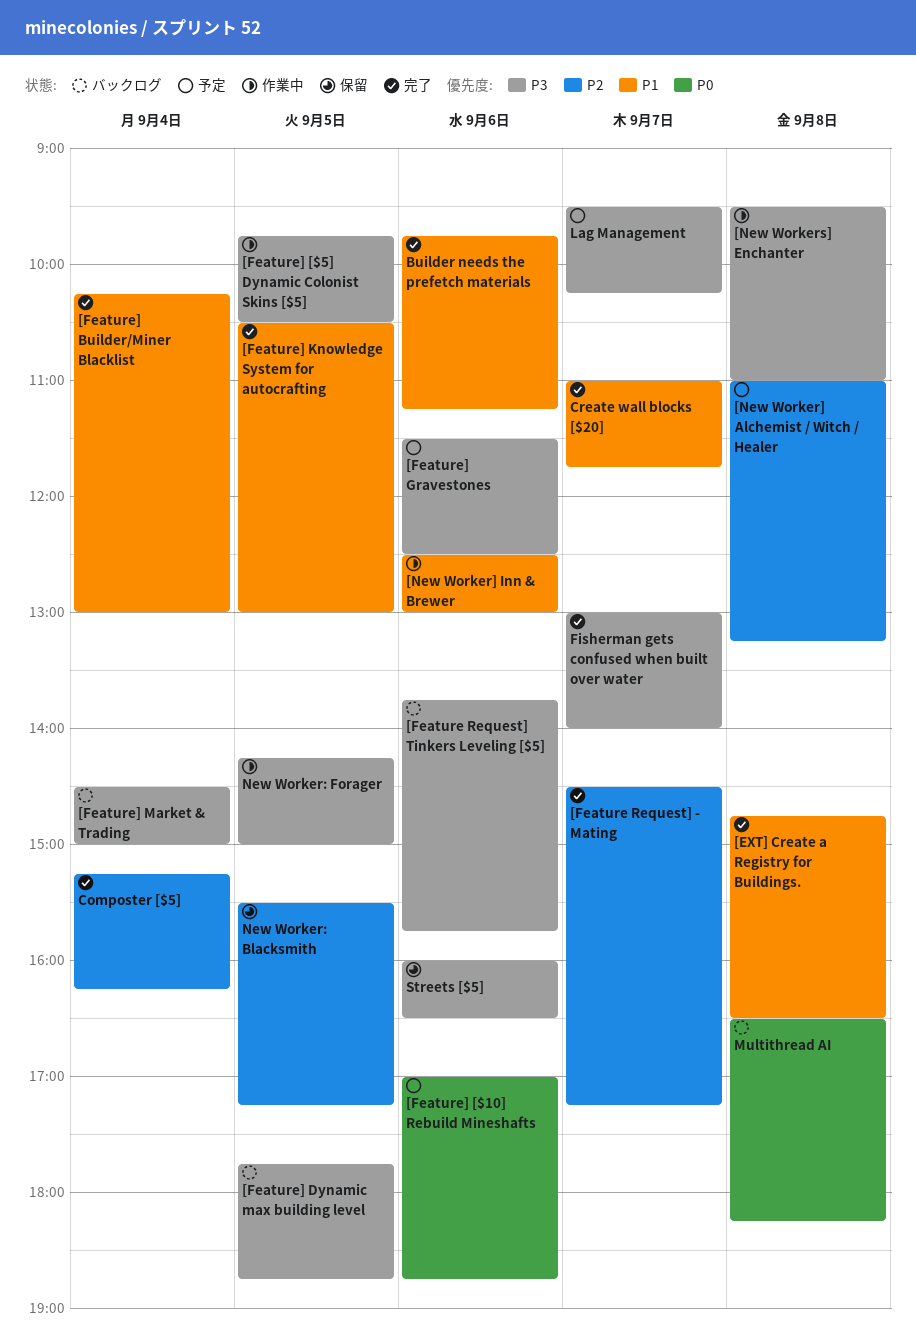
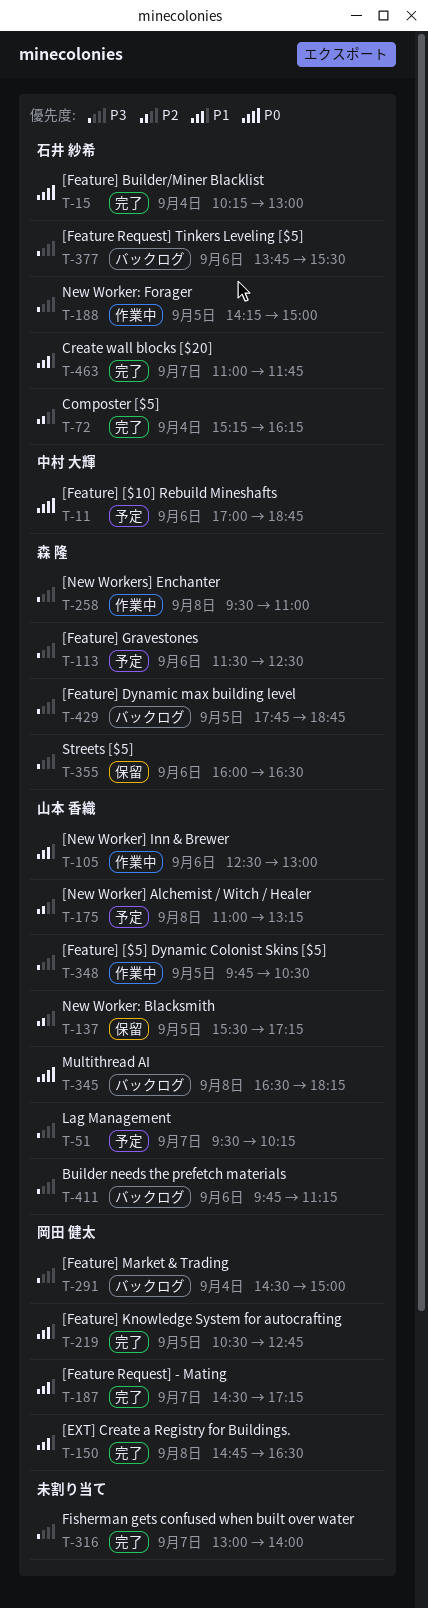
[Feature Request] - Mating, priority: P2 -> P1
[Feature Request] Tinkers Leveling [$5], ends: 15:45 -> 15:30
[Feature] Builder/Miner Blacklist, priority: P1 -> P0
[Feature] Knowledge System for autocrafting, ends: 13:00 -> 12:45
Builder needs the prefetch materials, status: 完了 -> バックログ
Builder needs the prefetch materials, priority: P1 -> P3

